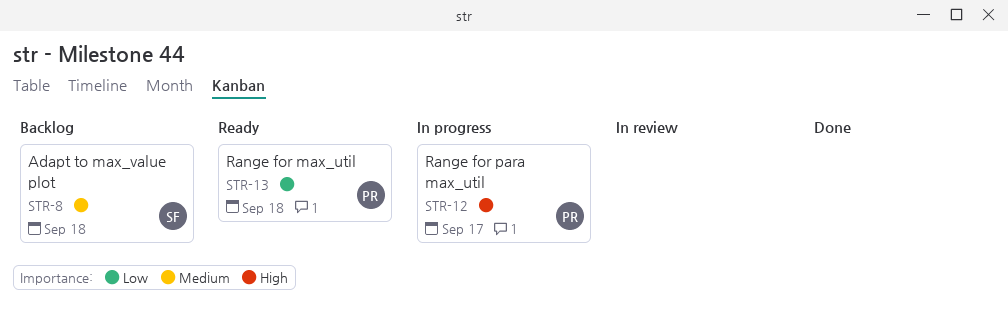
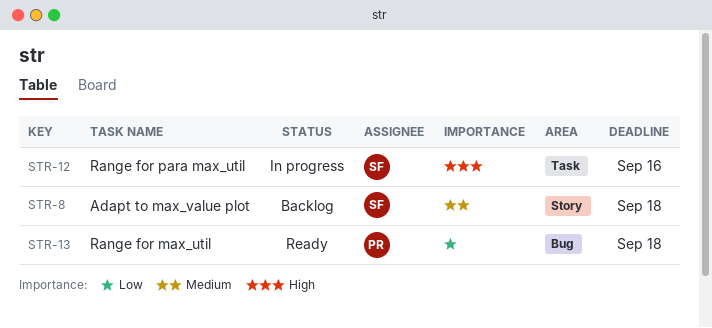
STR-12, owner: PR -> SF
STR-12, due: Sep 17 -> Sep 16

